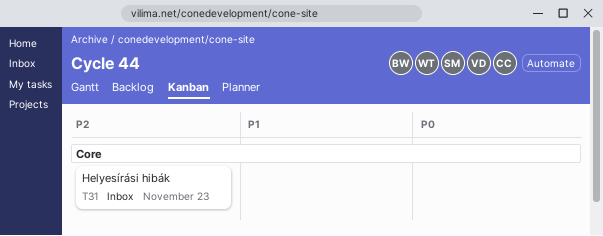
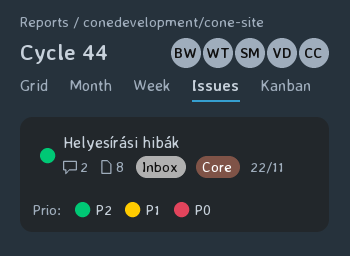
Helyesírási hibák, due: Nov 23 -> Nov 22

